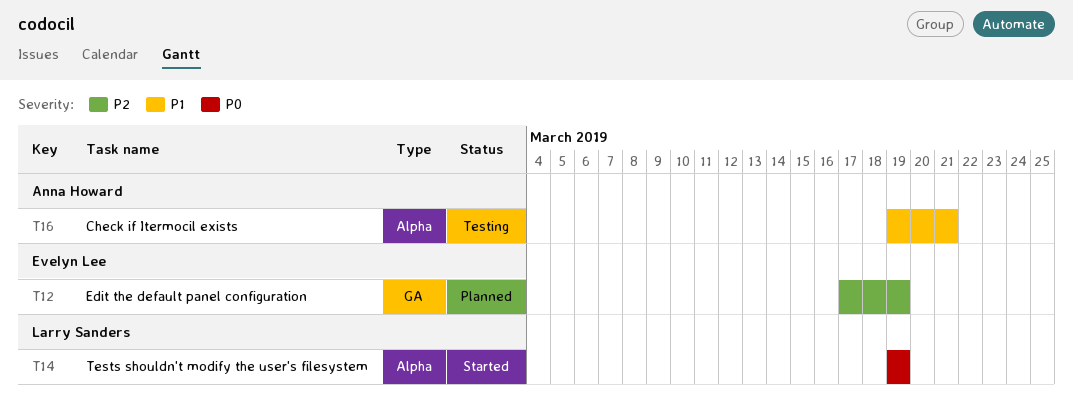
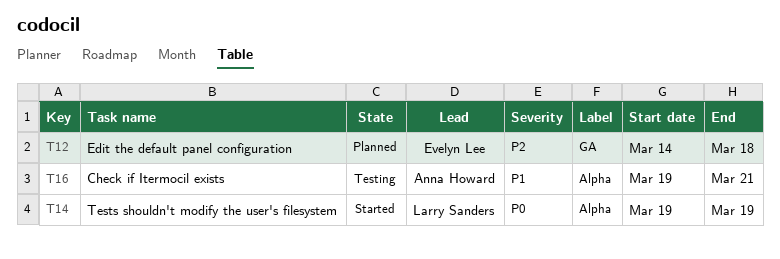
T12, start: Mar 17 -> Mar 14
T12, due: Mar 19 -> Mar 18

